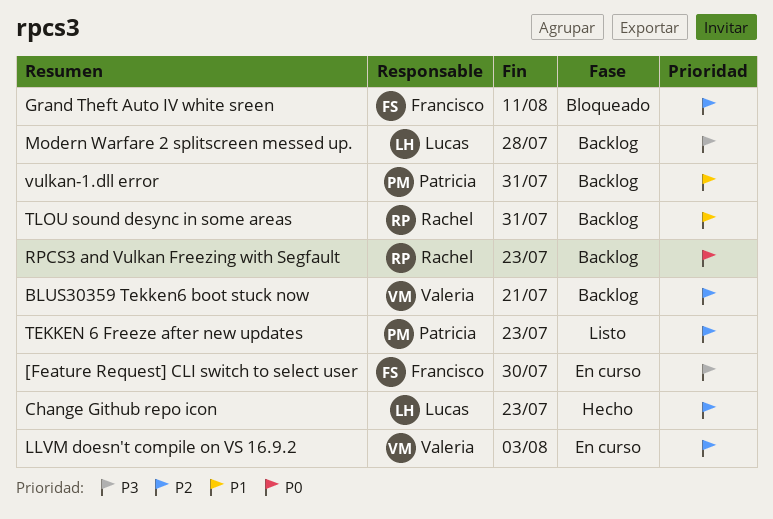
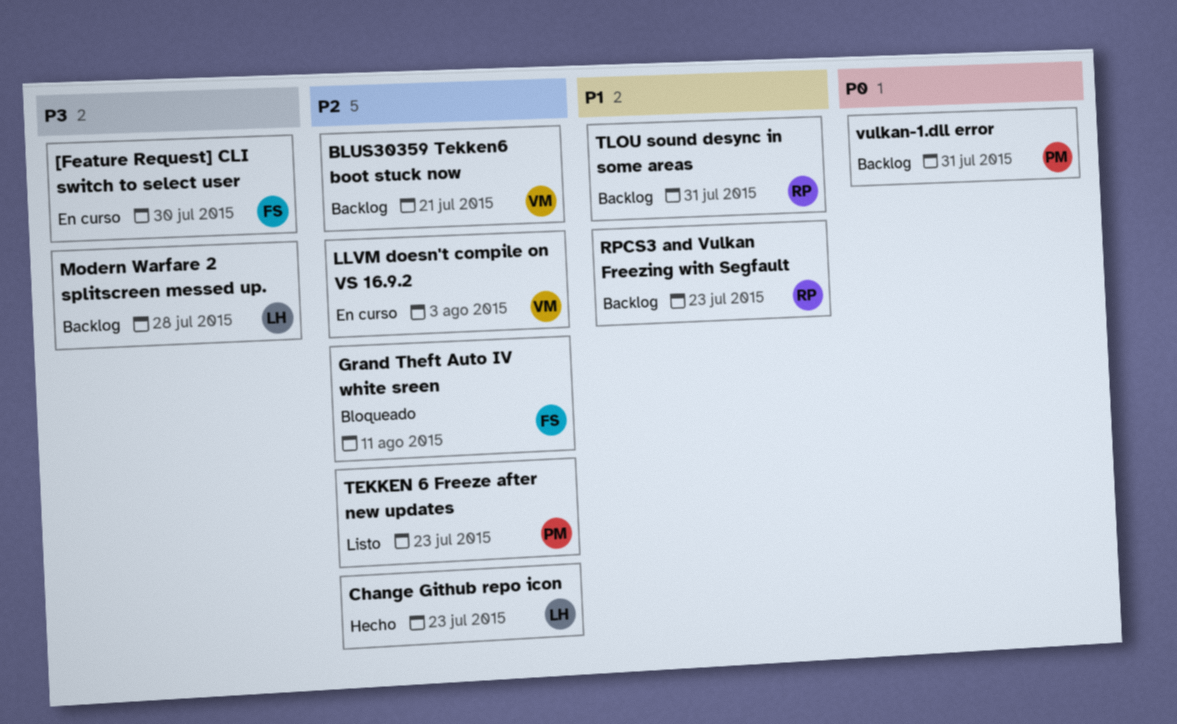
RPCS3 and Vulkan Freezing with Segfault, priority: P0 -> P1
vulkan-1.dll error, priority: P1 -> P0

